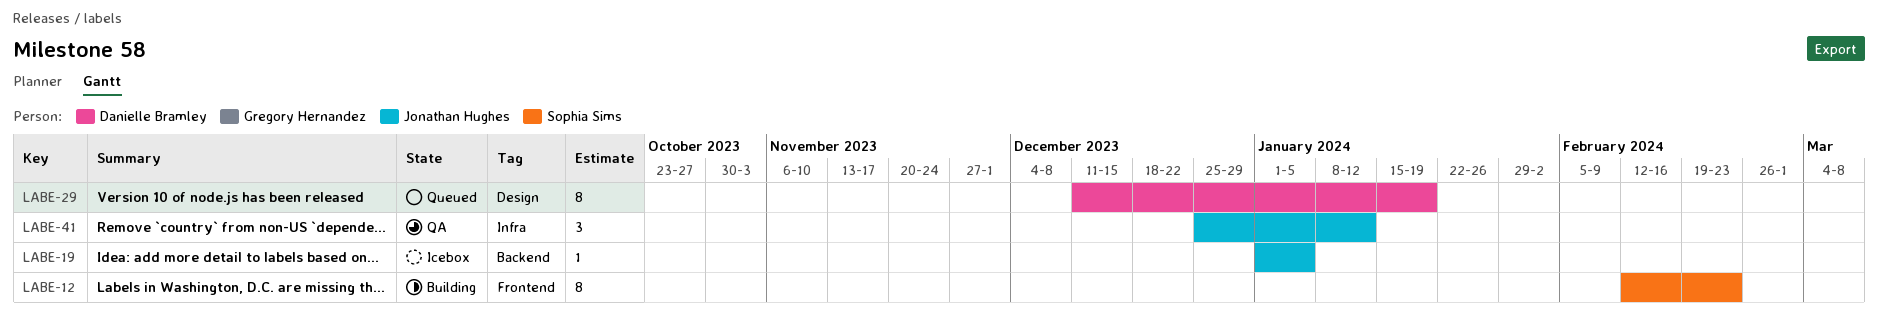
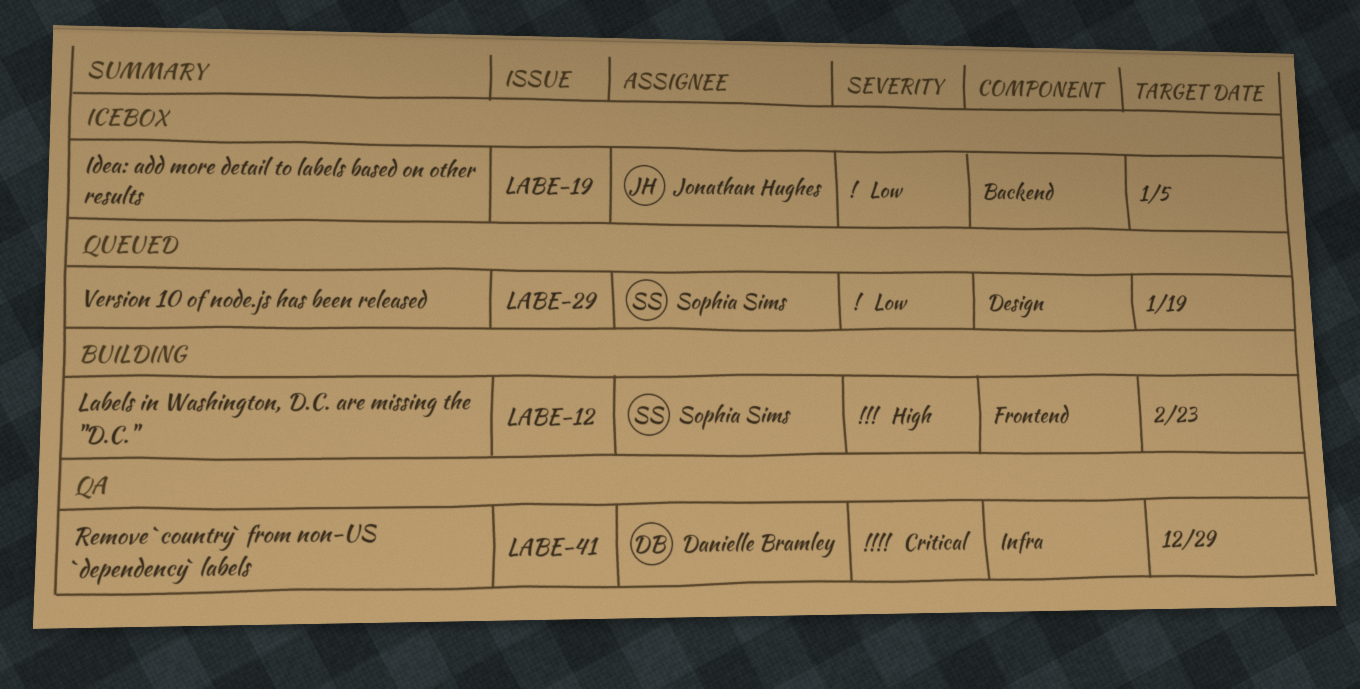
LABE-29, owner: Danielle Bramley -> Sophia Sims
LABE-41, owner: Jonathan Hughes -> Danielle Bramley
LABE-41, due: Jan 12 -> Dec 29

